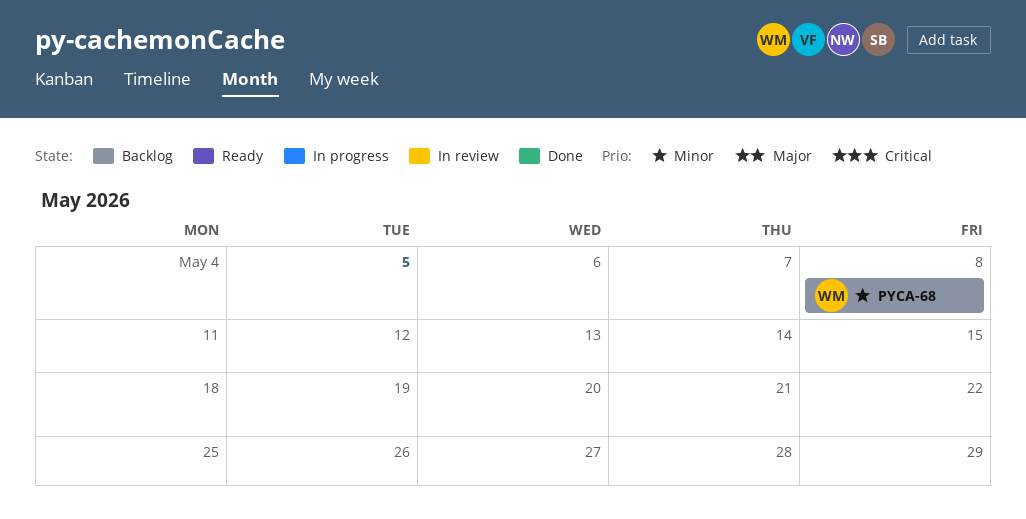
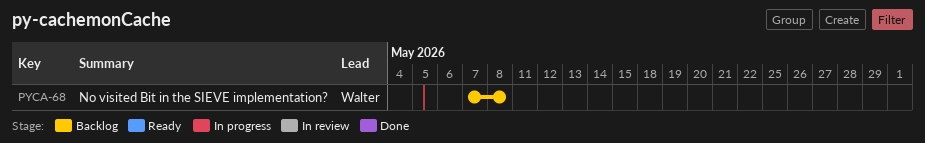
PYCA-68, start: May 8 -> May 7

